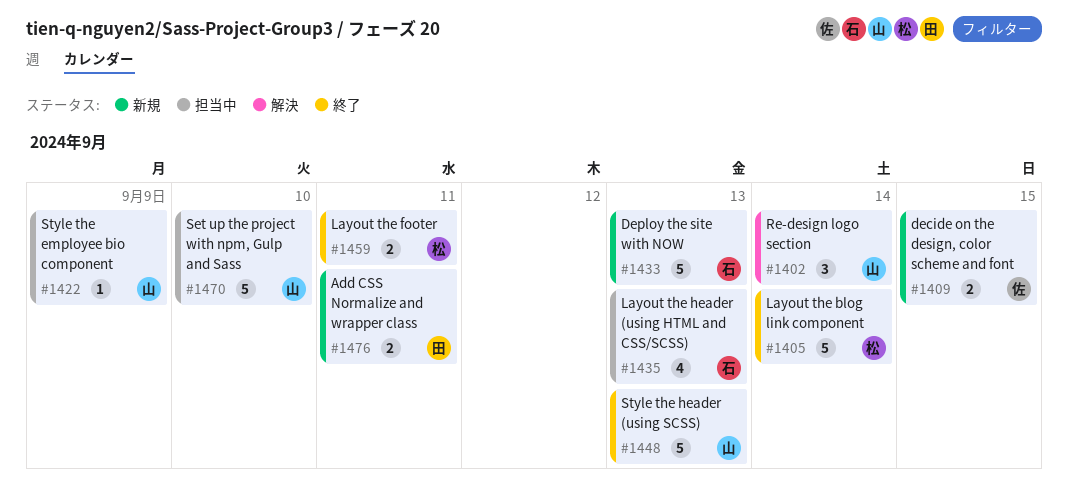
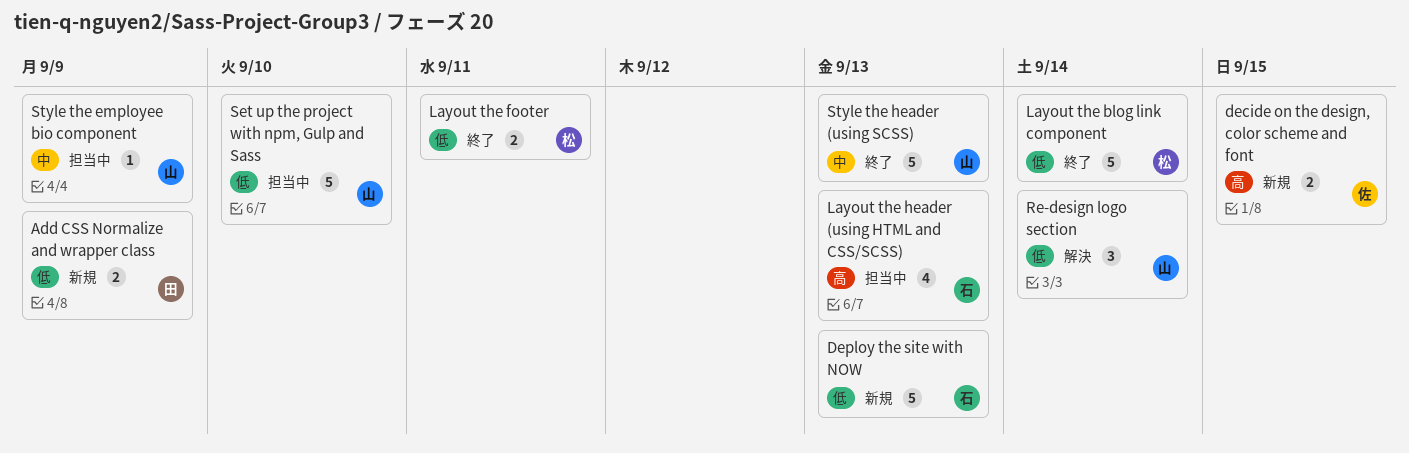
Add CSS Normalize and wrapper class, due: Sep 11 -> Sep 9

